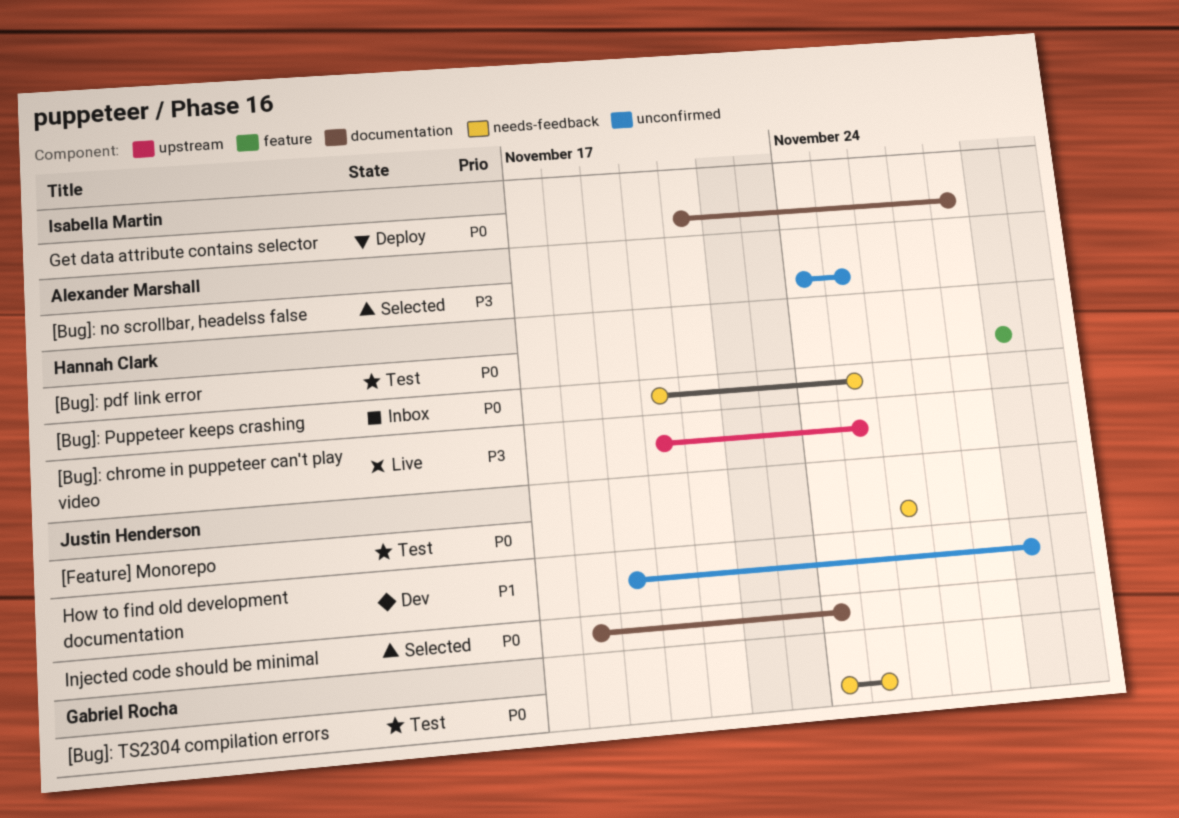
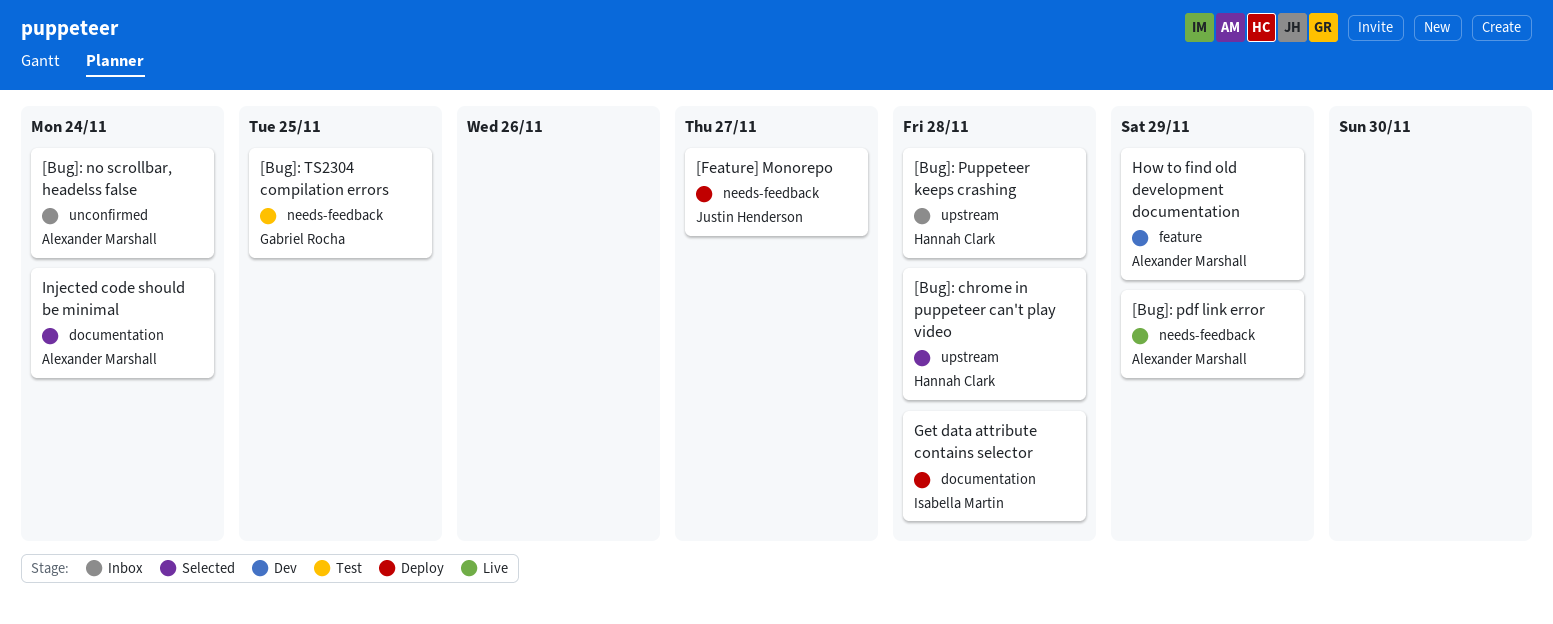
[Bug]: chrome in puppeteer can't play video, status: Live -> Selected
[Bug]: chrome in puppeteer can't play video, due: Nov 25 -> Nov 28
[Bug]: no scrollbar, headelss false, status: Selected -> Inbox
[Bug]: no scrollbar, headelss false, due: Nov 25 -> Nov 24
[Bug]: pdf link error, status: Test -> Live
[Bug]: pdf link error, owner: Hannah Clark -> Alexander Marshall
[Bug]: pdf link error, label: feature -> needs-feedback
[Bug]: Puppeteer keeps crashing, label: needs-feedback -> upstream
[Bug]: Puppeteer keeps crashing, due: Nov 25 -> Nov 28
[Feature] Monorepo, status: Test -> Deploy
[Feature] Monorepo, due: Nov 26 -> Nov 27
How to find old development documentation, owner: Justin Henderson -> Alexander Marshall
How to find old development documentation, label: unconfirmed -> feature
Injected code should be minimal, owner: Justin Henderson -> Alexander Marshall

